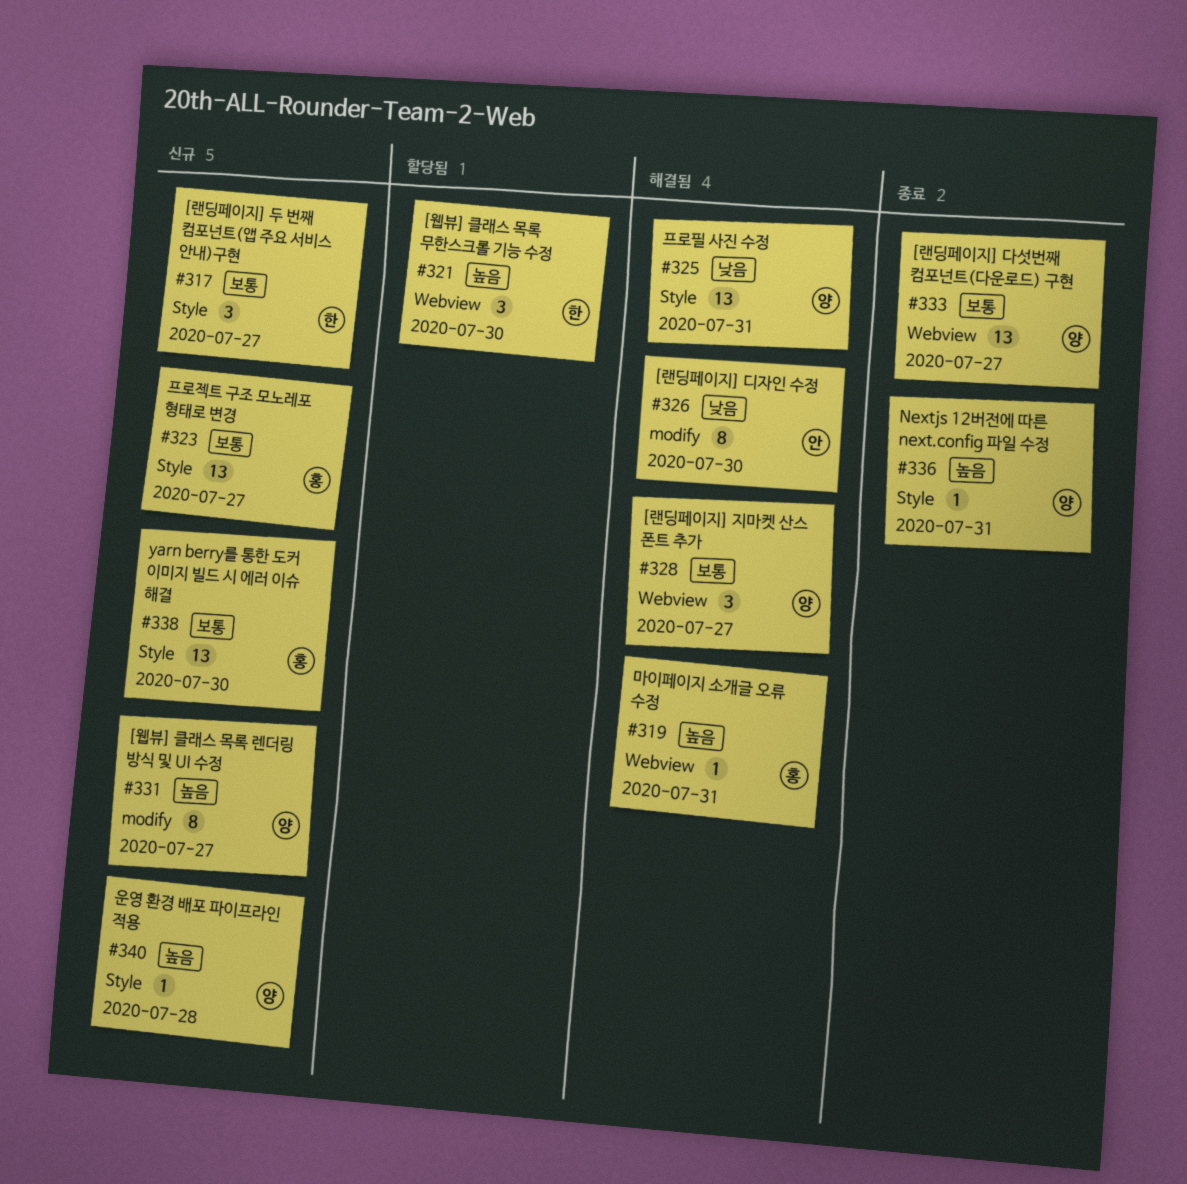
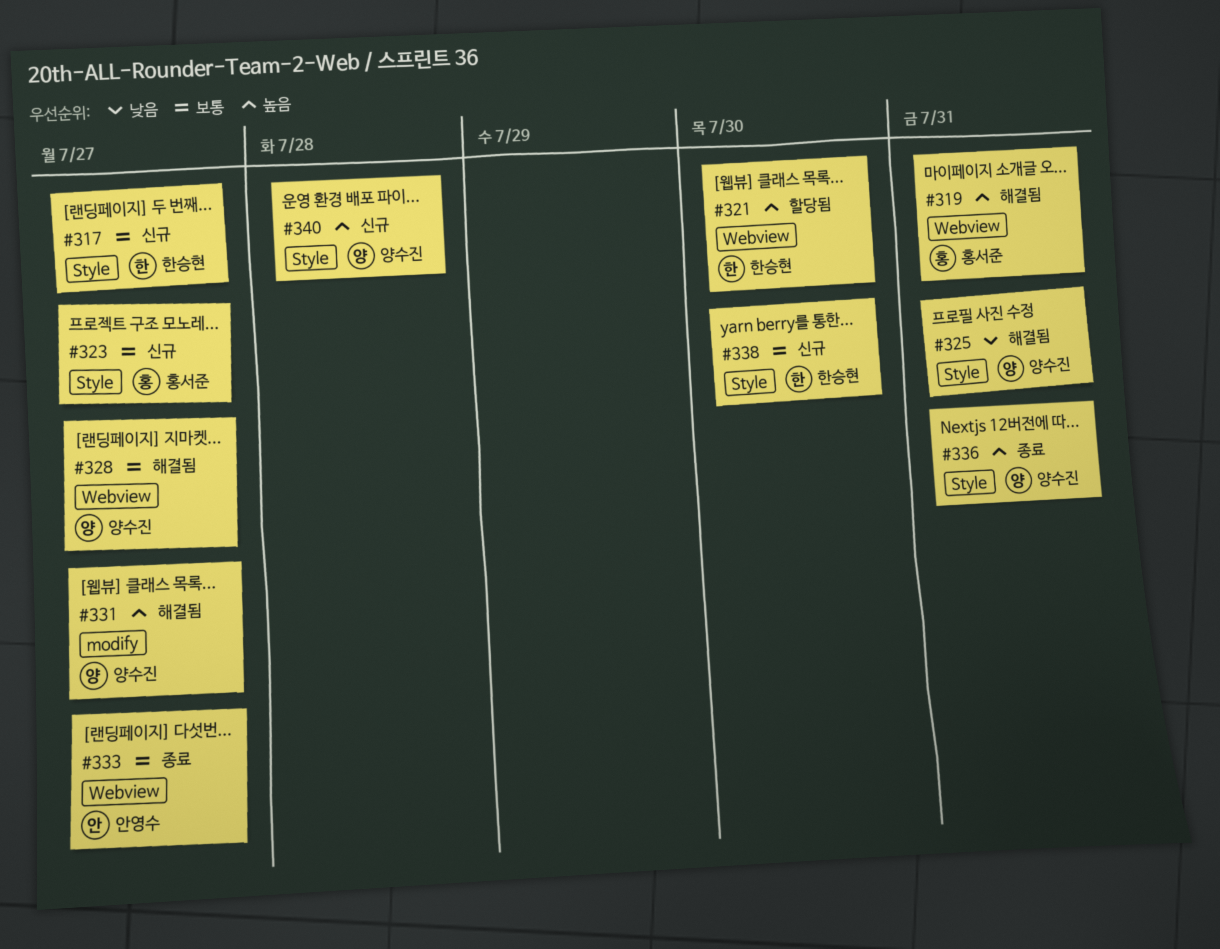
#326: present -> none
#331, status: 신규 -> 해결됨
#333, owner: 양수진 -> 안영수
#338, owner: 홍서준 -> 한승현

